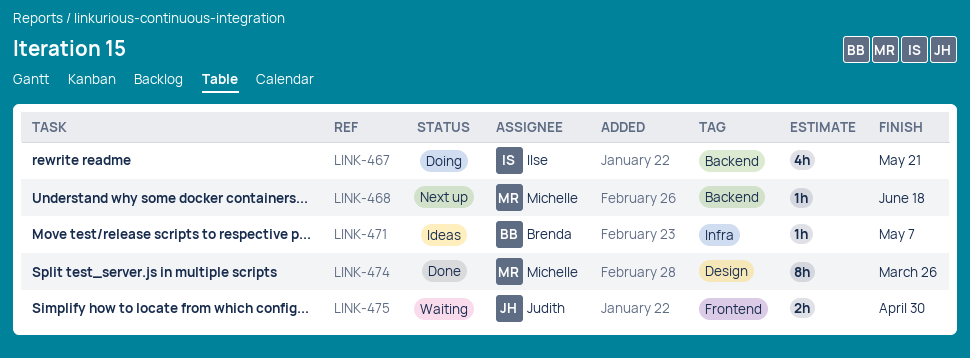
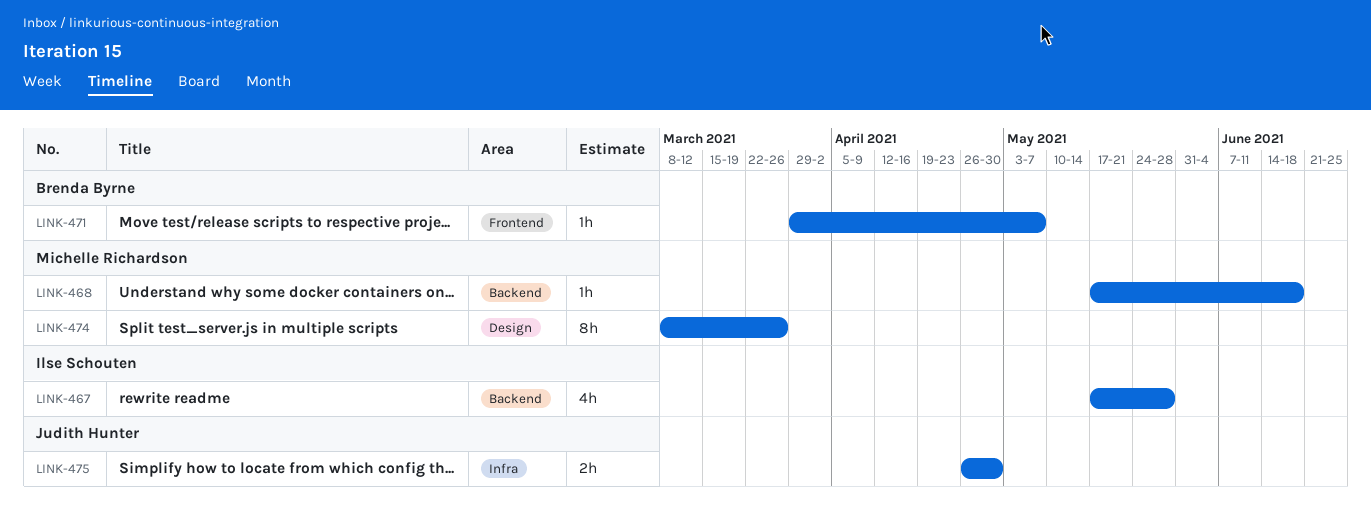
LINK-467, due: May 21 -> May 28
LINK-471, label: Infra -> Frontend
LINK-475, label: Frontend -> Infra

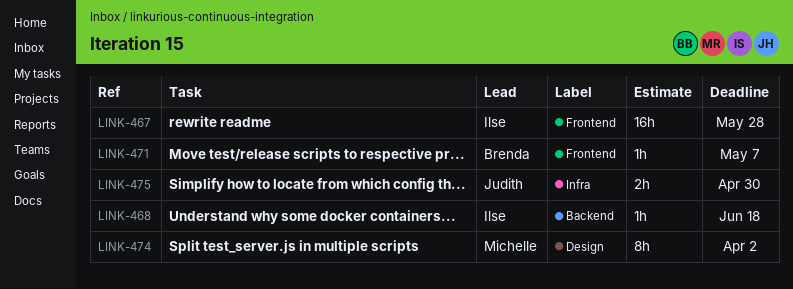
LINK-467, label: Backend -> Frontend
LINK-467, estimate: 4h -> 16h
LINK-468, owner: Michelle Richardson -> Ilse Schouten
LINK-474, due: Mar 26 -> Apr 2

